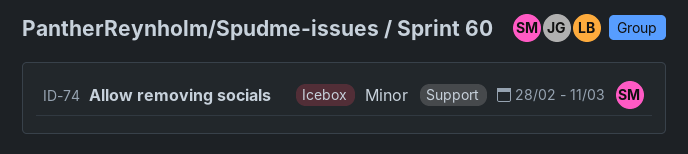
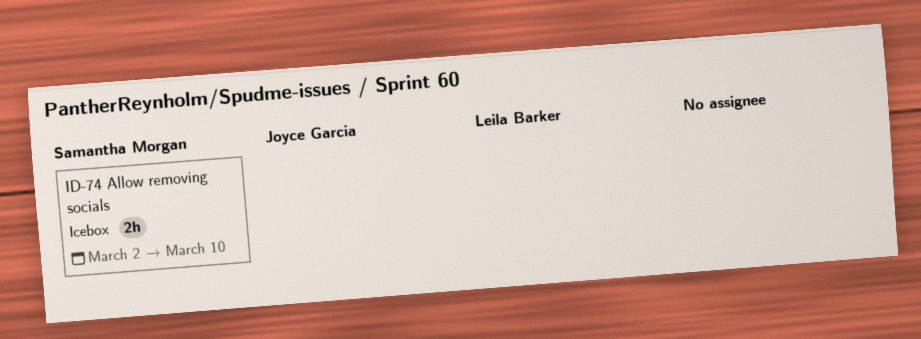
ID-74, start: Feb 28 -> Mar 2
ID-74, due: Mar 11 -> Mar 10

